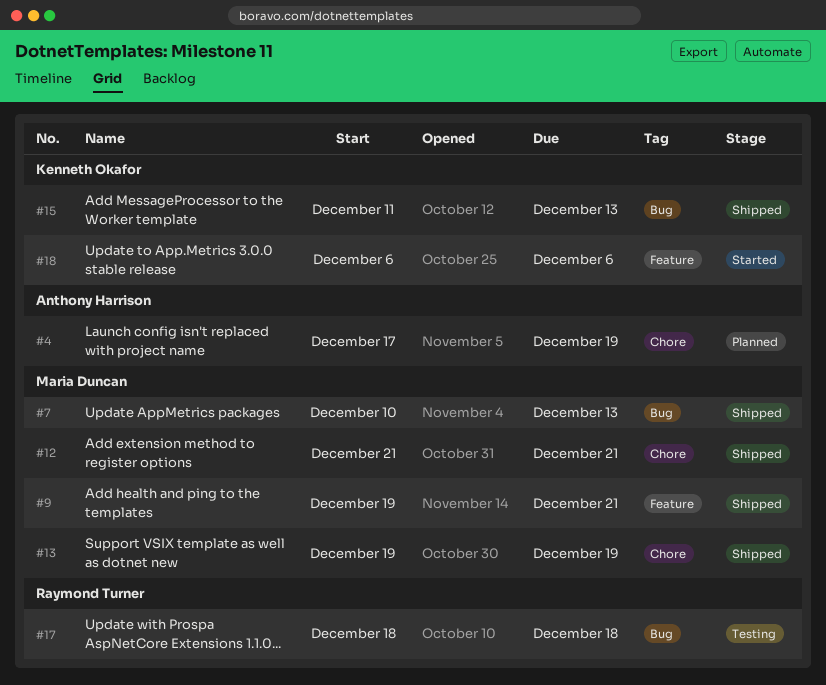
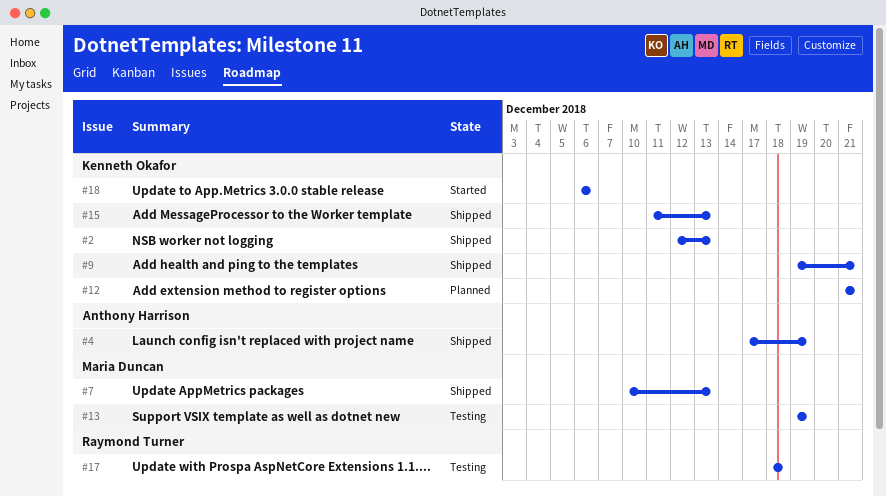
#2: none -> present
#4, status: Planned -> Shipped
#9, owner: Maria Duncan -> Kenneth Okafor
#12, status: Shipped -> Planned
#12, owner: Maria Duncan -> Kenneth Okafor
#13, status: Shipped -> Testing

